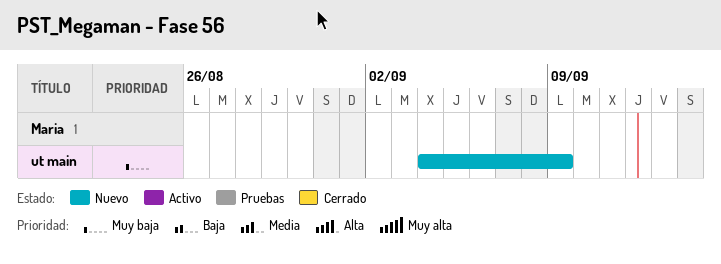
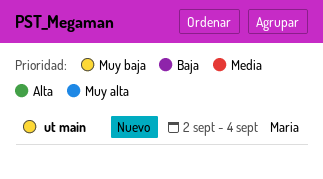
ut main, start: Sep 4 -> Sep 2
ut main, due: Sep 9 -> Sep 4

